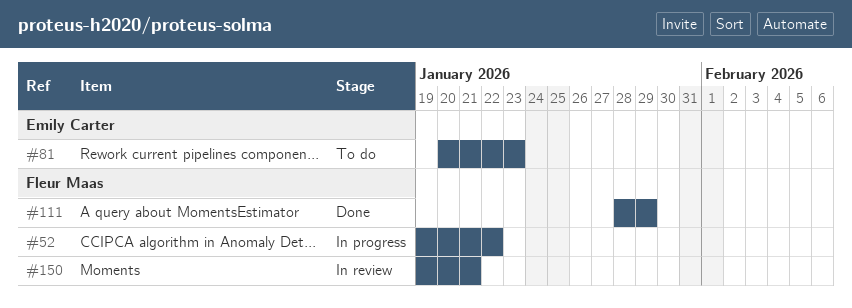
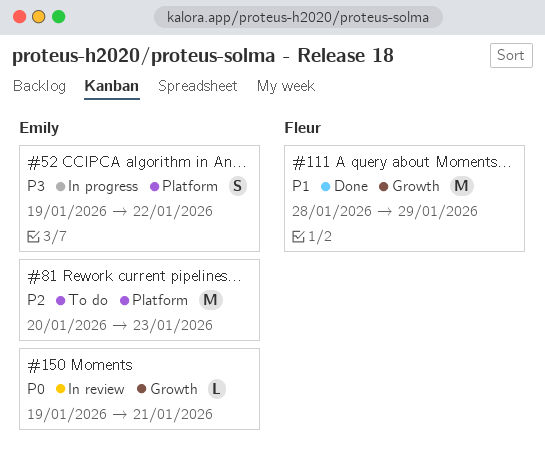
#52, owner: Fleur Maas -> Emily Carter
#150, owner: Fleur Maas -> Emily Carter

